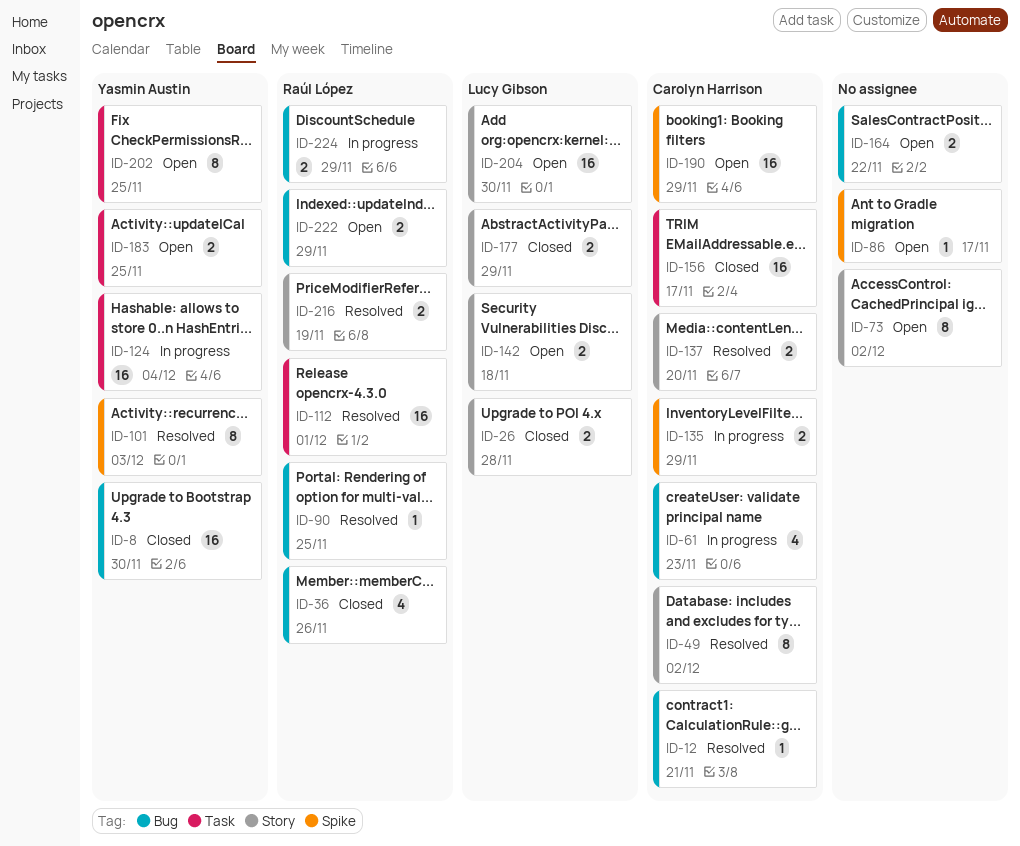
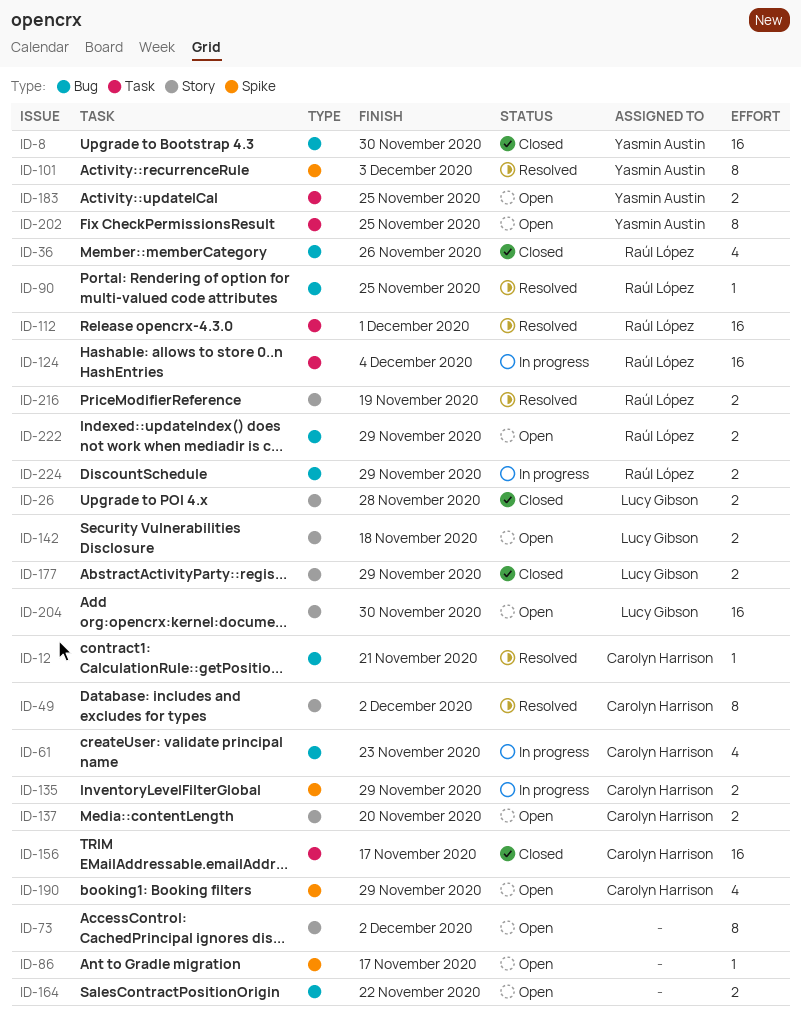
ID-124, owner: Yasmin Austin -> Raúl López
ID-137, status: Resolved -> Open
ID-190, estimate: 16 -> 4

